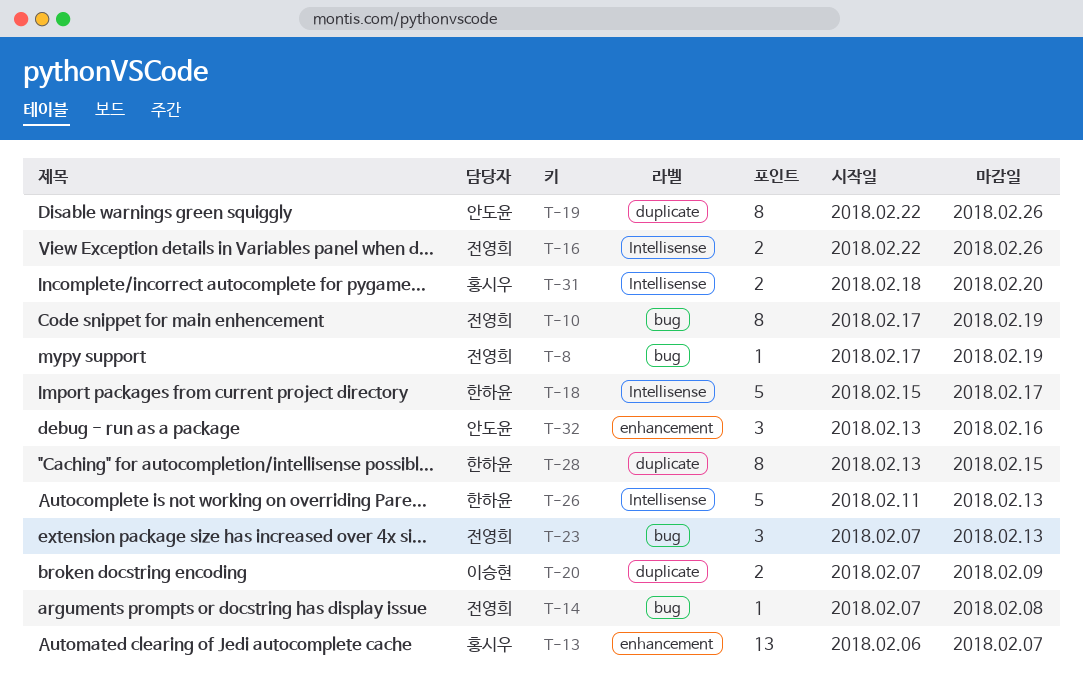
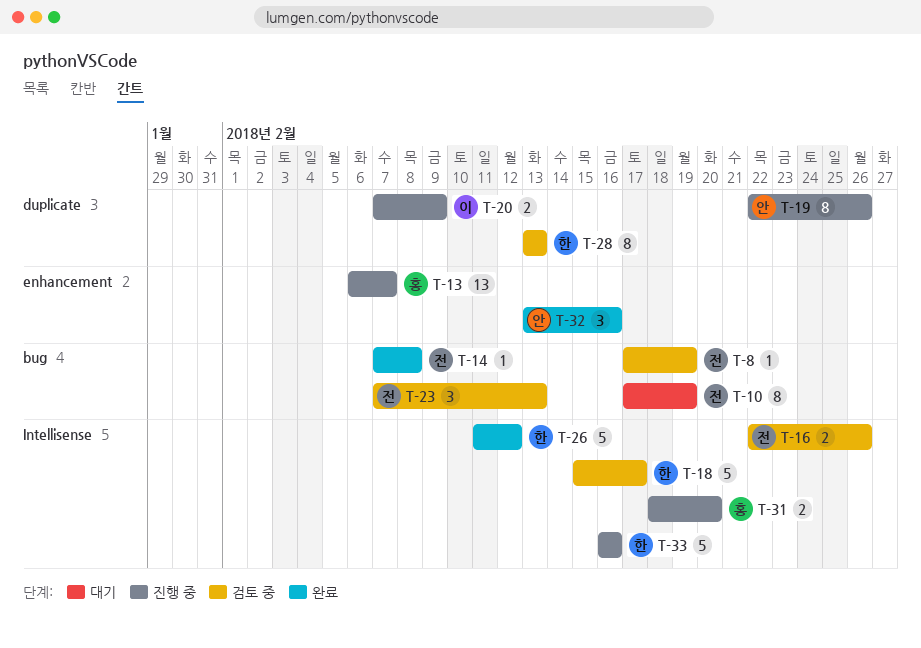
T-26, due: Feb 13 -> Feb 12
T-28, due: Feb 15 -> Feb 13
T-33: none -> present

